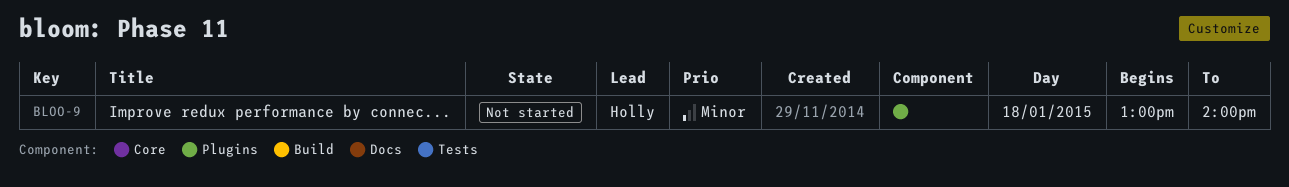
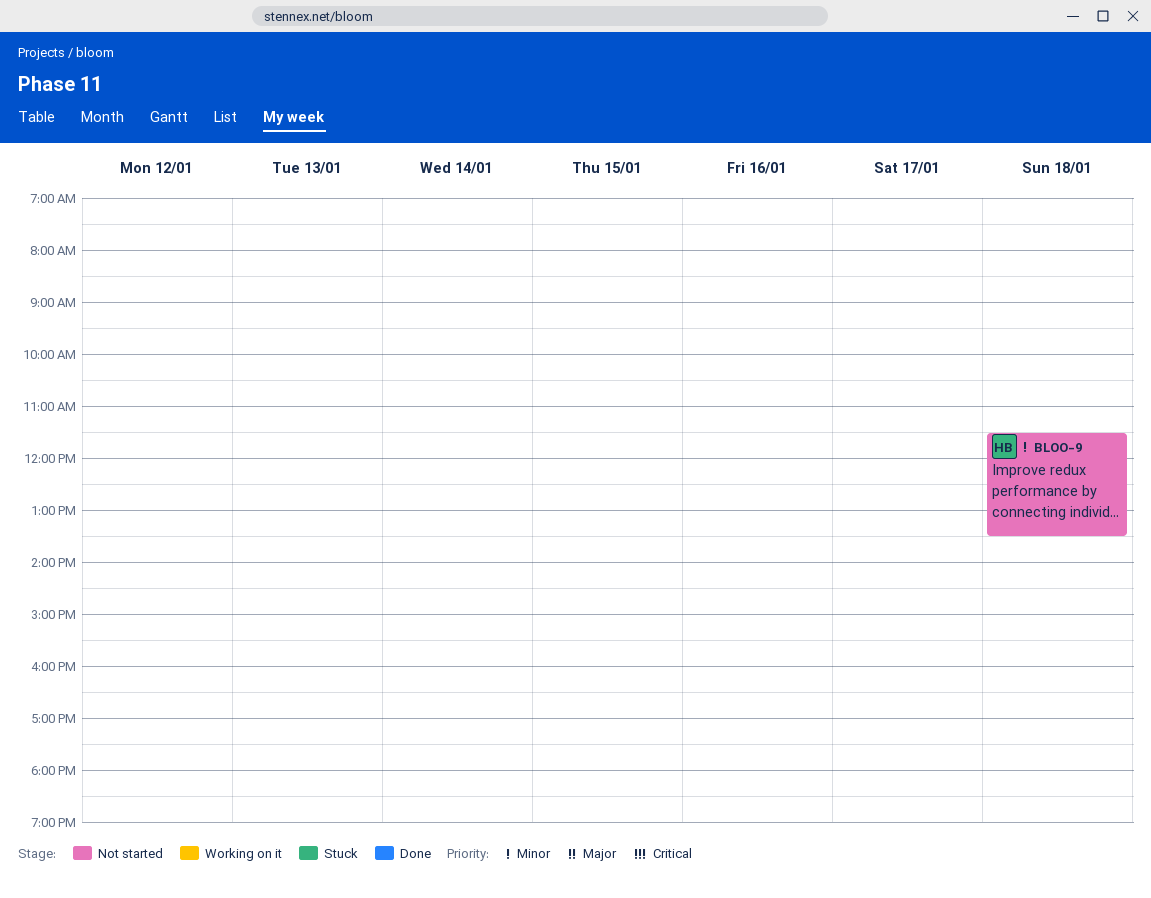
BLOO-9, begins: 13:00 -> 11:30
BLOO-9, ends: 14:00 -> 13:30

